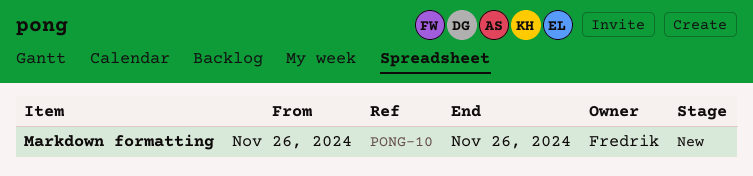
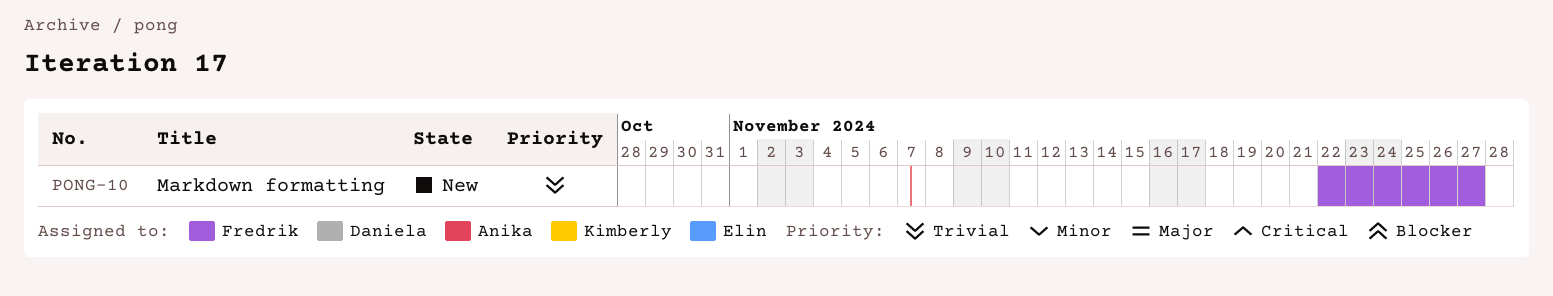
PONG-10, start: Nov 26 -> Nov 22
PONG-10, due: Nov 26 -> Nov 27

